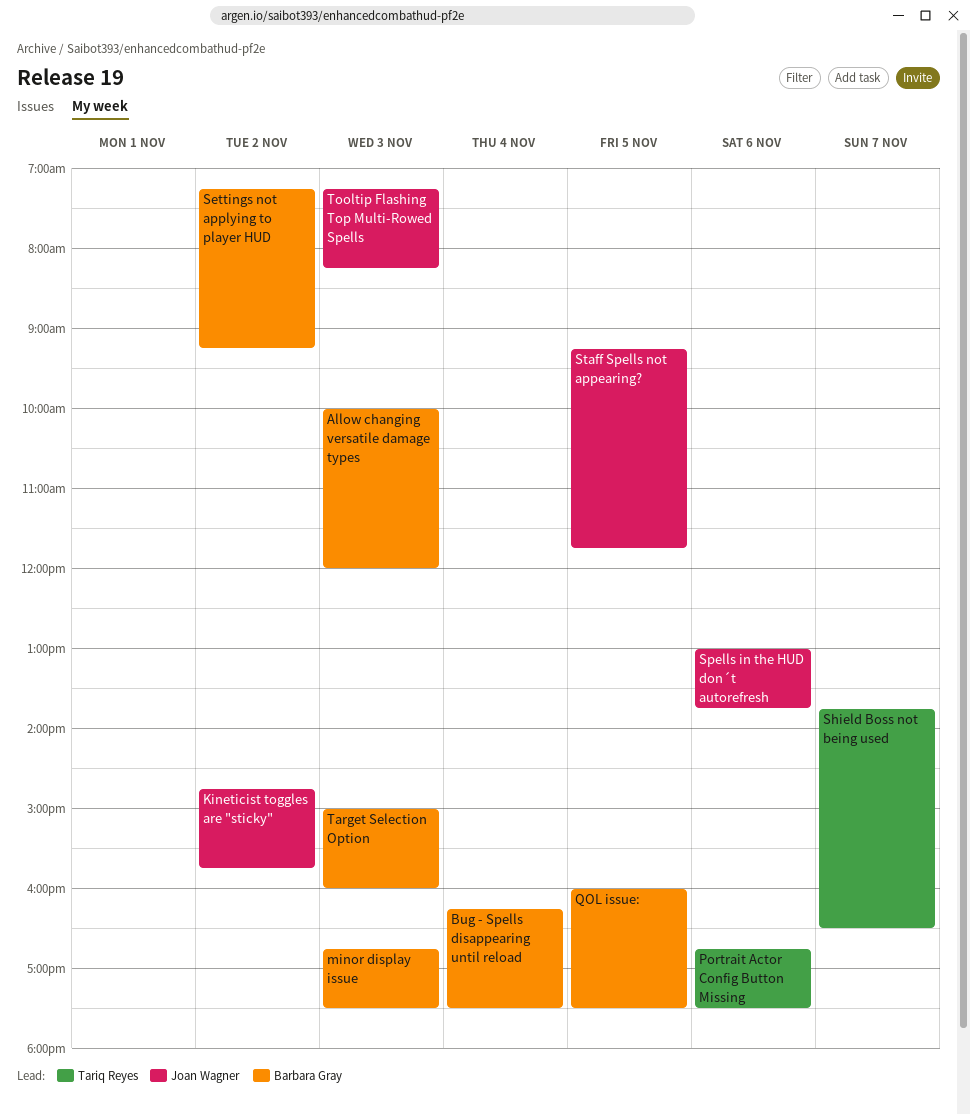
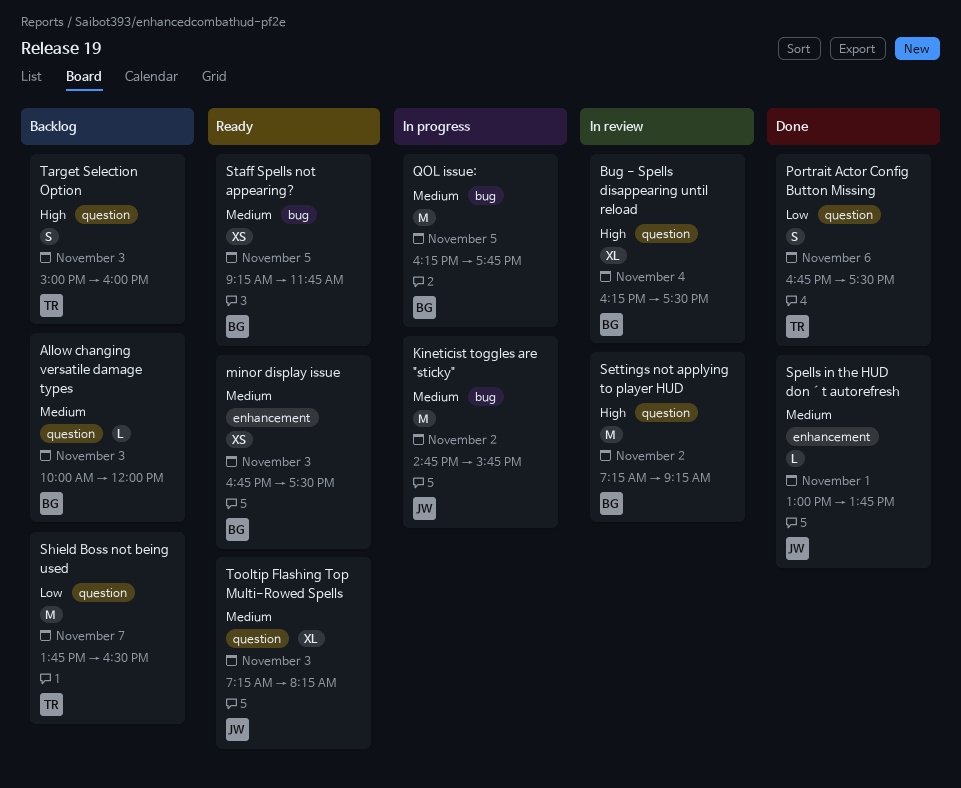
QOL issue:, begins: 16:00 -> 16:15
QOL issue:, ends: 17:30 -> 17:45
Spells in the HUD don´t autorefresh, day: Nov 6 -> Nov 1
Staff Spells not appearing?, owner: Joan Wagner -> Barbara Gray
Target Selection Option, owner: Barbara Gray -> Tariq Reyes

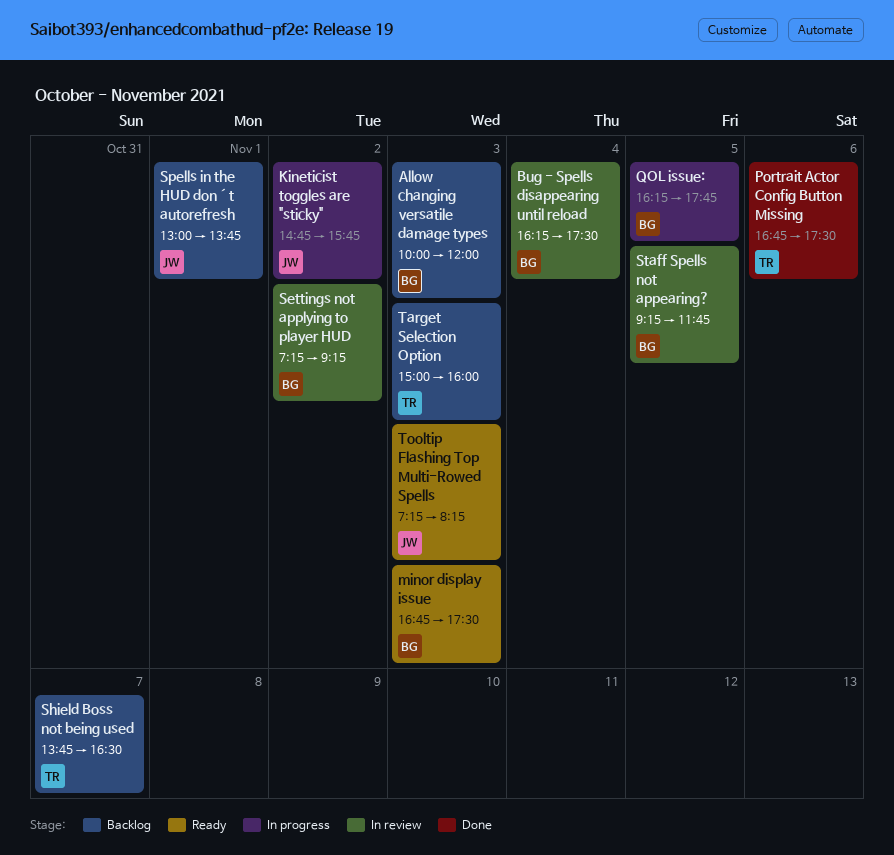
Spells in the HUD don´t autorefresh, status: Done -> Backlog
Staff Spells not appearing?, status: Ready -> In review

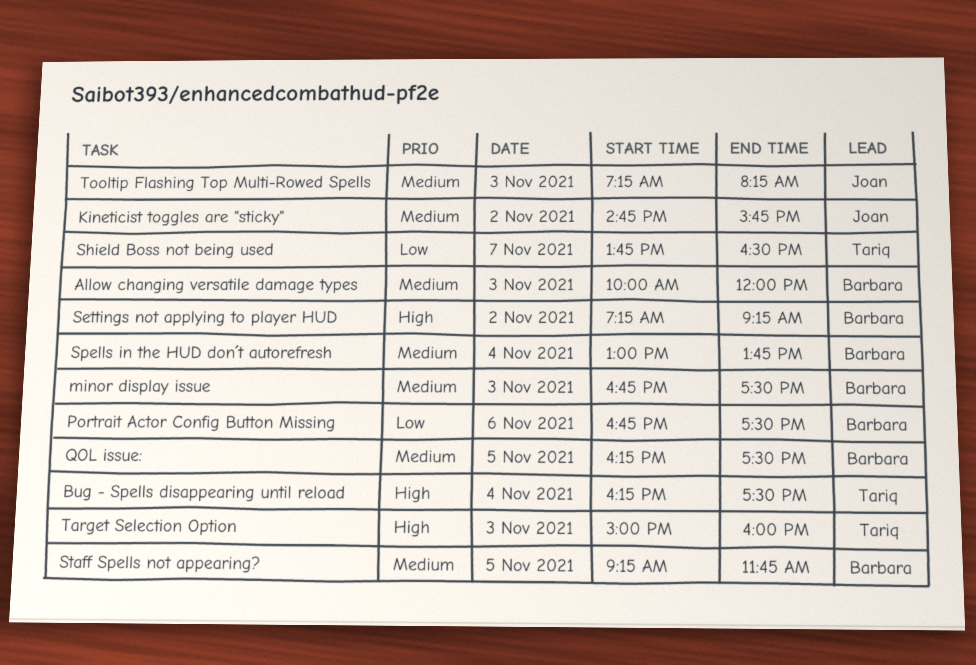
Bug - Spells disappearing until reload, owner: Barbara -> Tariq
Portrait Actor Config Button Missing, owner: Tariq -> Barbara
QOL issue:, ends: 17:45 -> 17:30
Spells in the HUD don´t autorefresh, owner: Joan -> Barbara
Spells in the HUD don´t autorefresh, day: Nov 1 -> Nov 4

